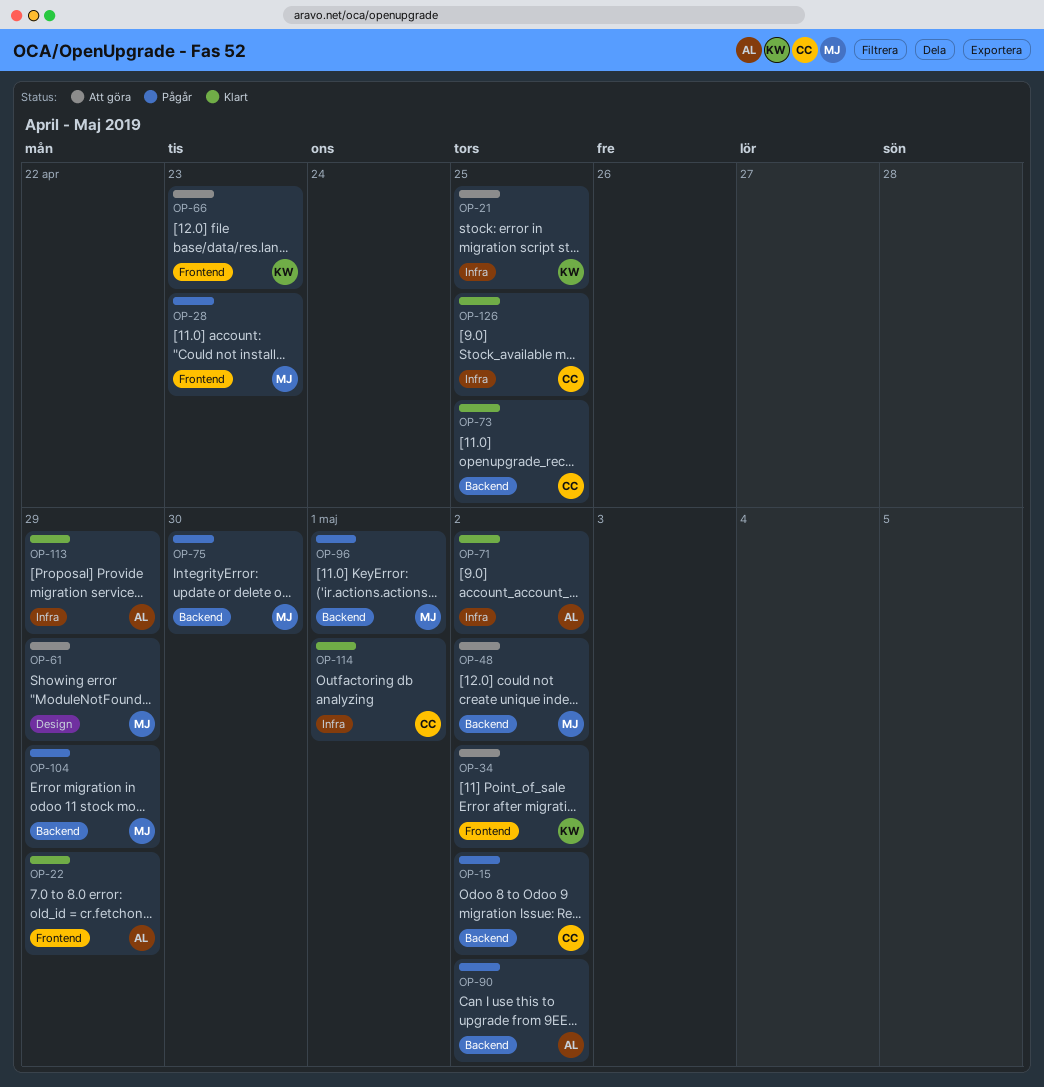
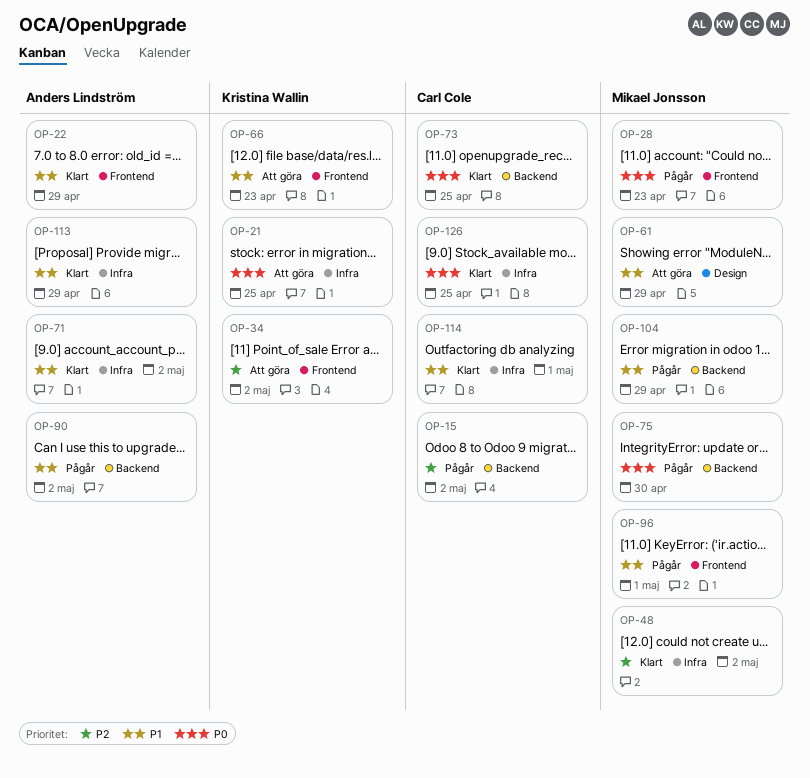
OP-48, status: Att göra -> Klart
OP-48, label: Backend -> Infra
OP-96, label: Backend -> Frontend

